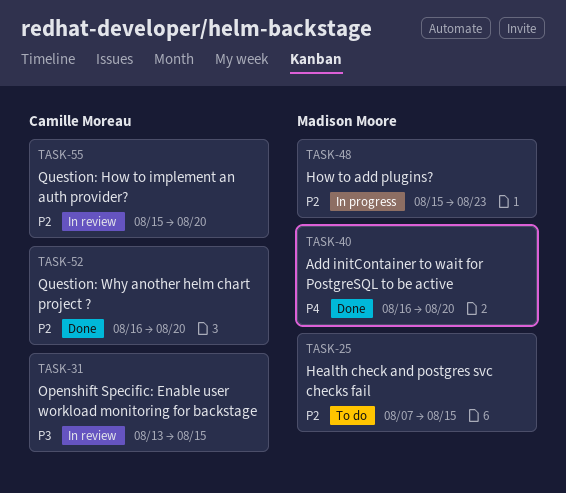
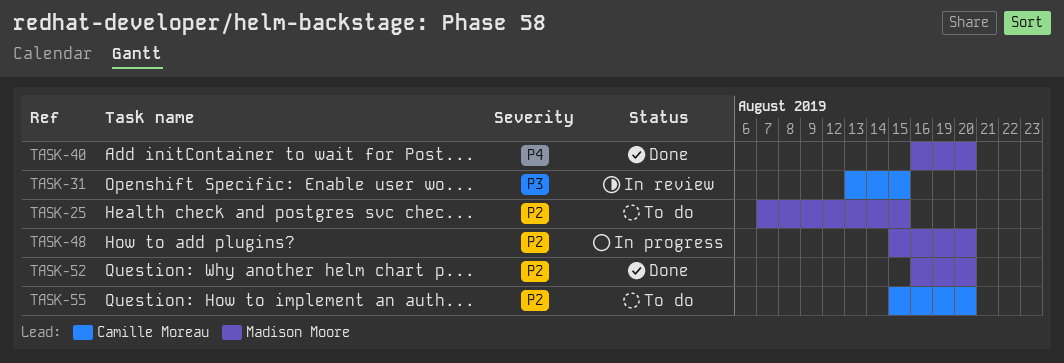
TASK-48, due: Aug 23 -> Aug 20
TASK-52, owner: Camille Moreau -> Madison Moore
TASK-55, status: In review -> To do

